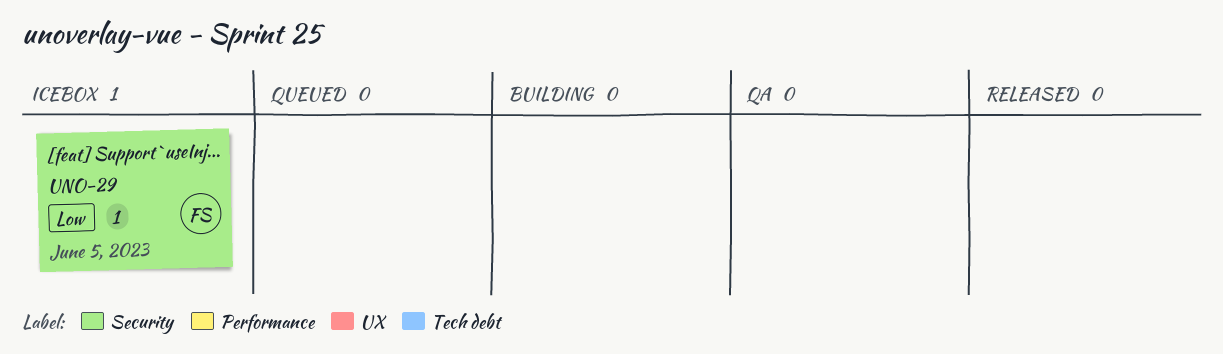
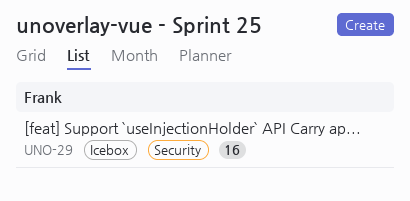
UNO-29, estimate: 1 -> 16

